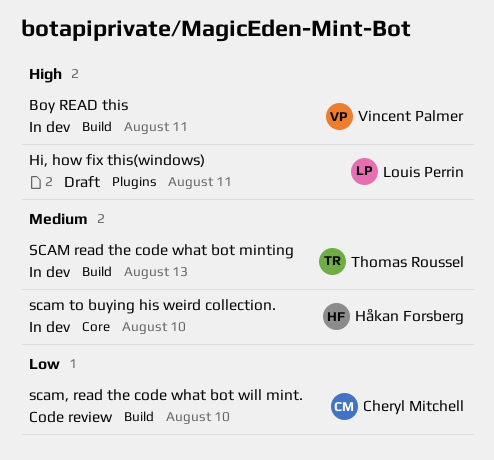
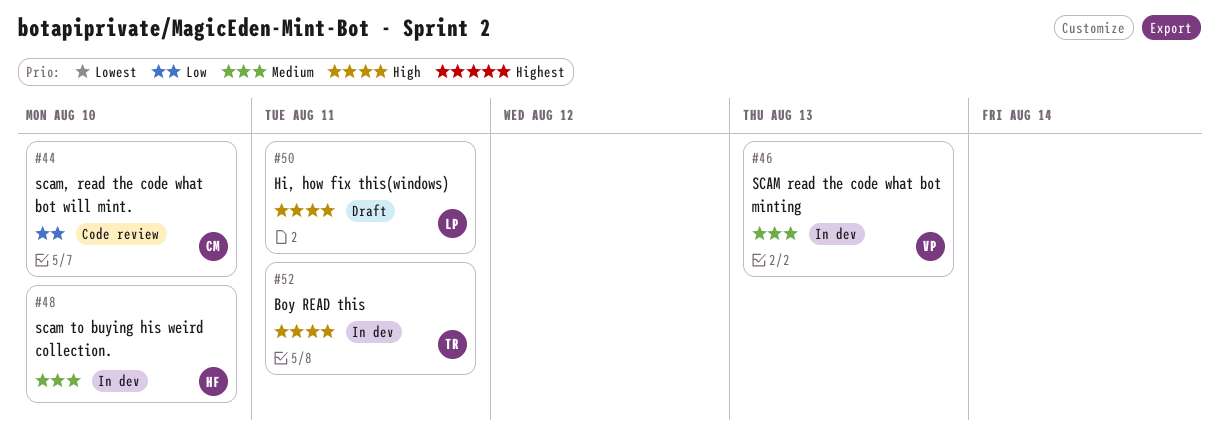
Boy READ this, owner: Vincent Palmer -> Thomas Roussel
SCAM read the code what bot minting, owner: Thomas Roussel -> Vincent Palmer

